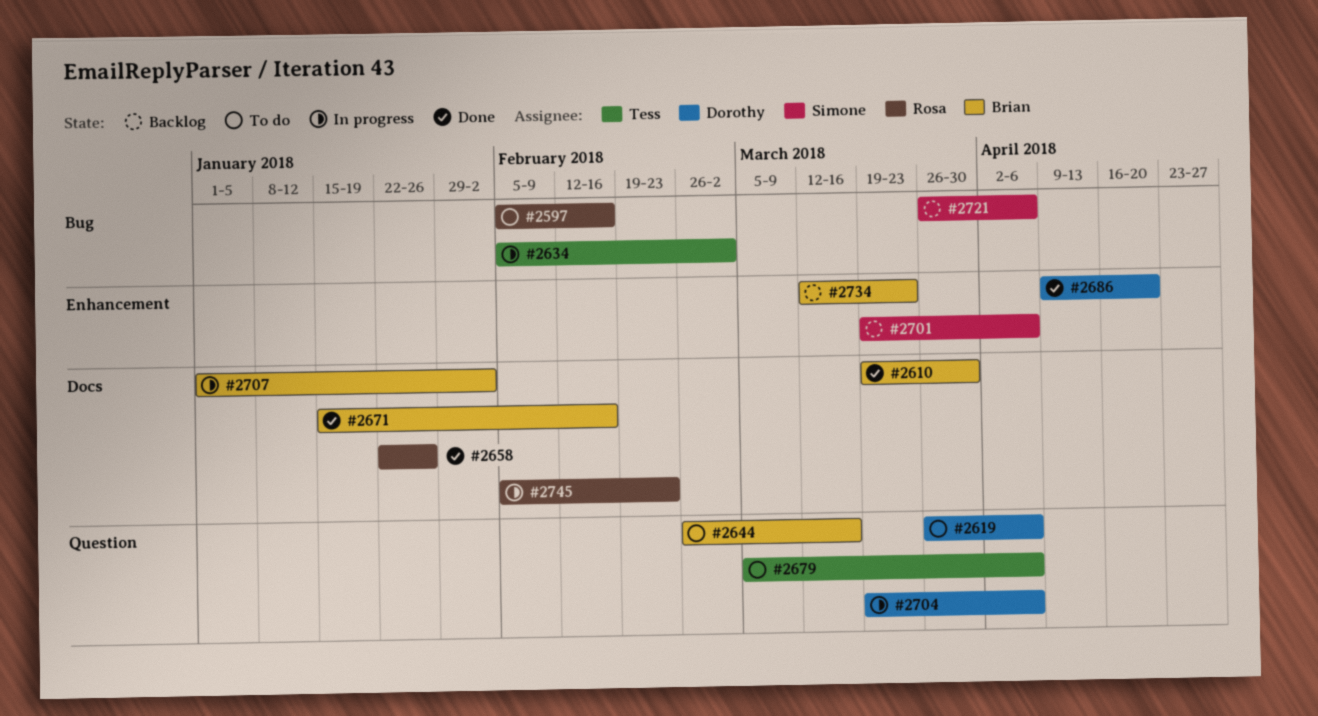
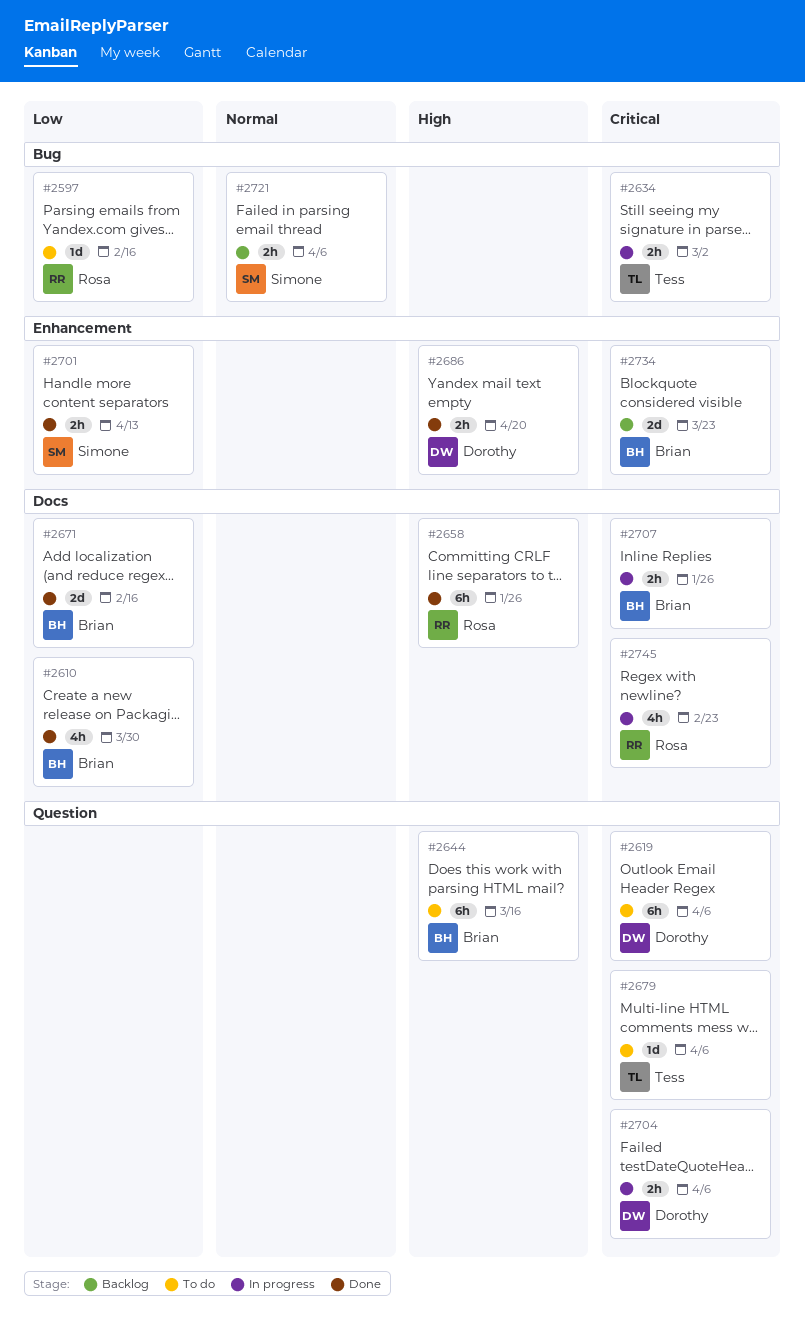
#2701, status: Backlog -> Done
#2701, due: Apr 6 -> Apr 13
#2707, due: Feb 2 -> Jan 26

